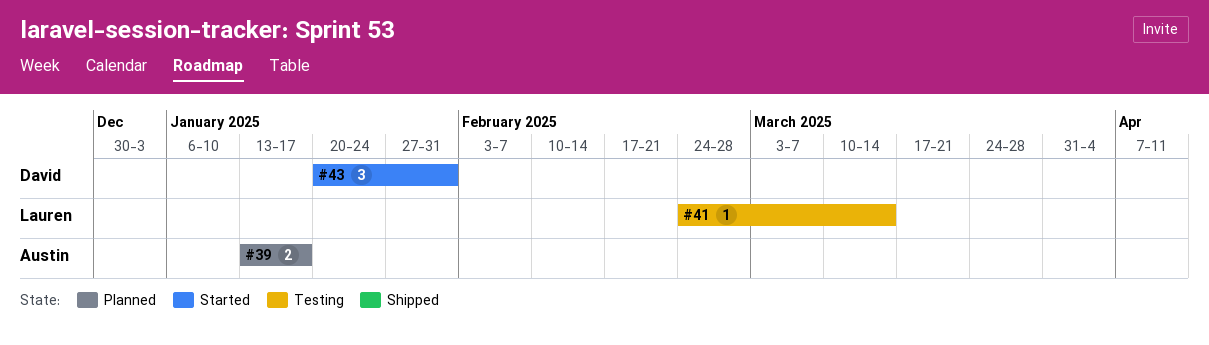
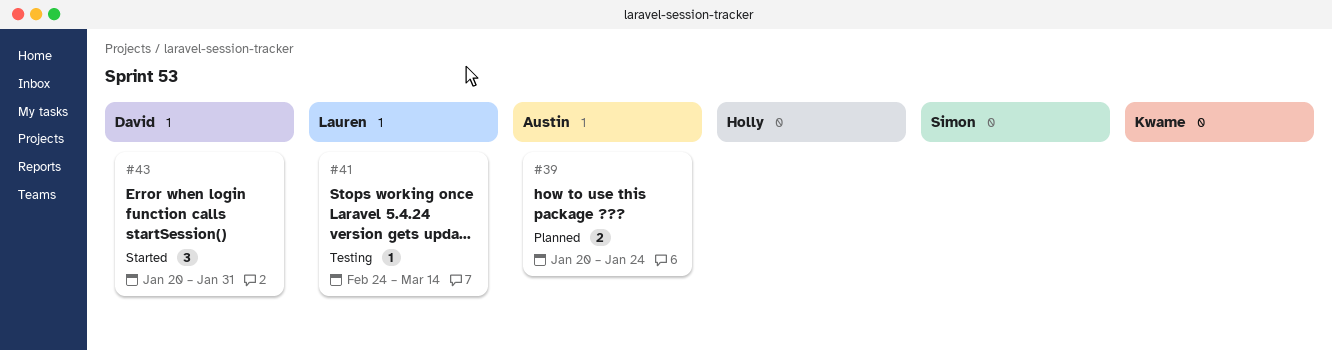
#39, start: Jan 13 -> Jan 20
#39, due: Jan 17 -> Jan 24

